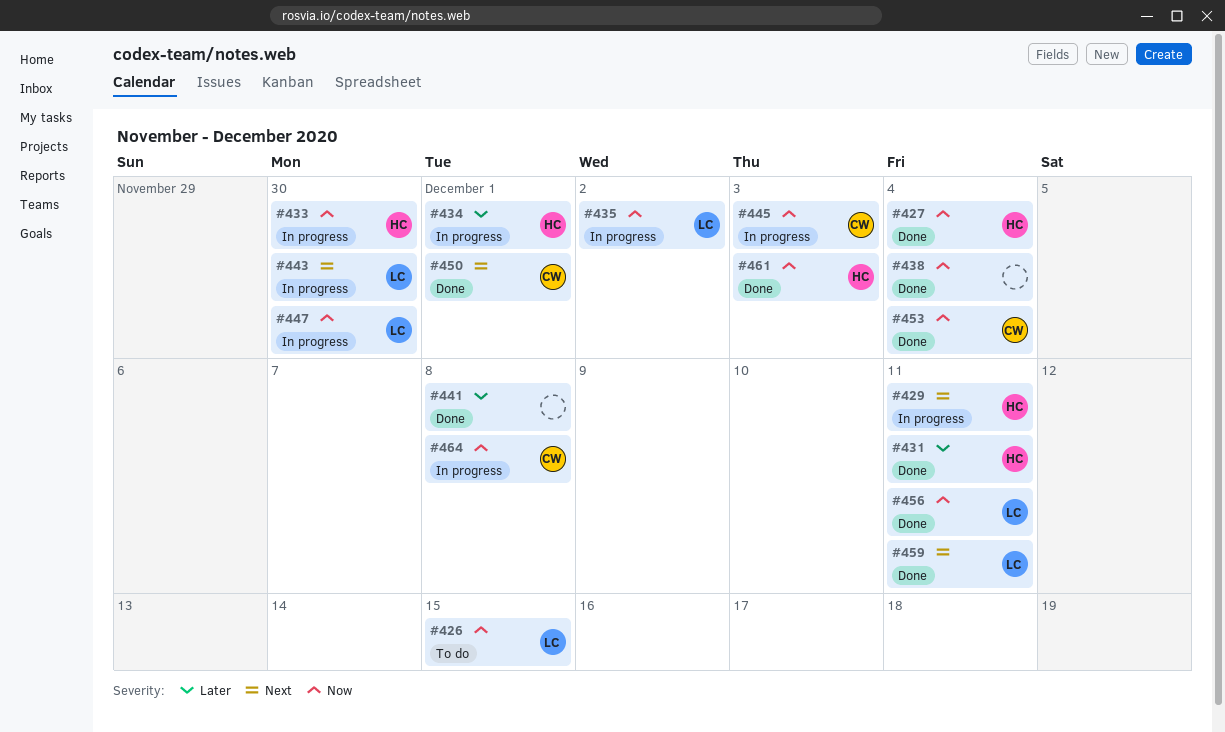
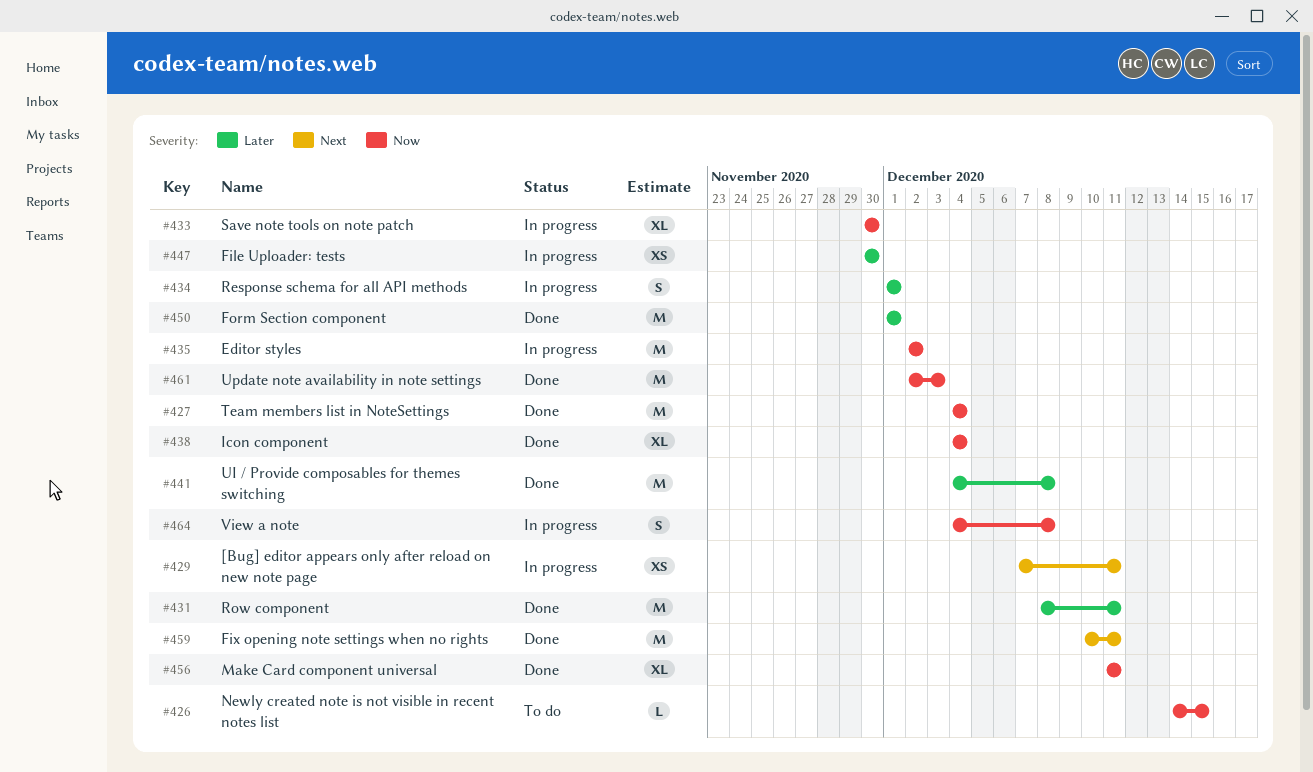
#443: present -> none
#445: present -> none
#447, priority: Now -> Later
#450, priority: Next -> Later
#453: present -> none

